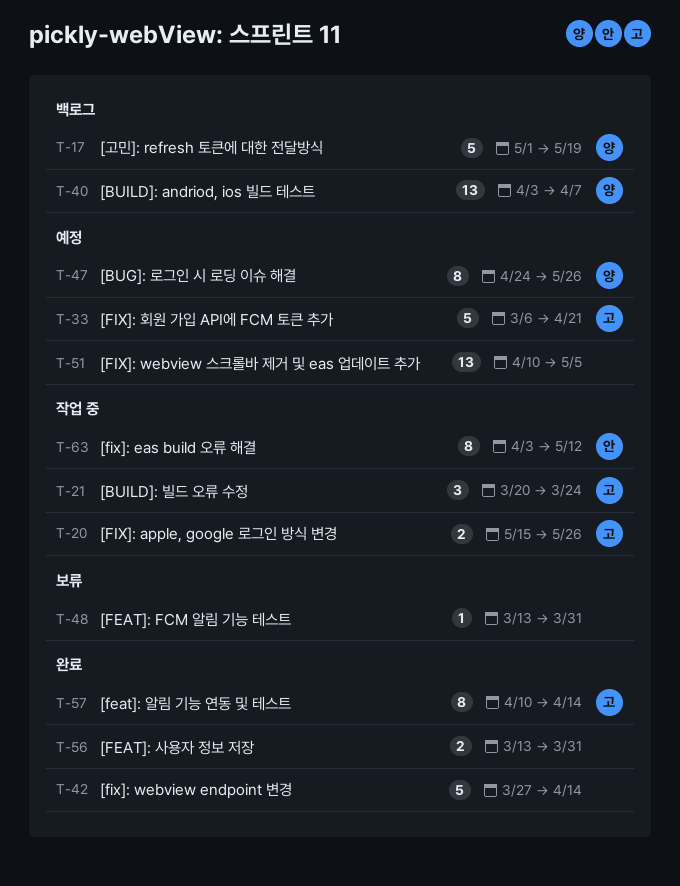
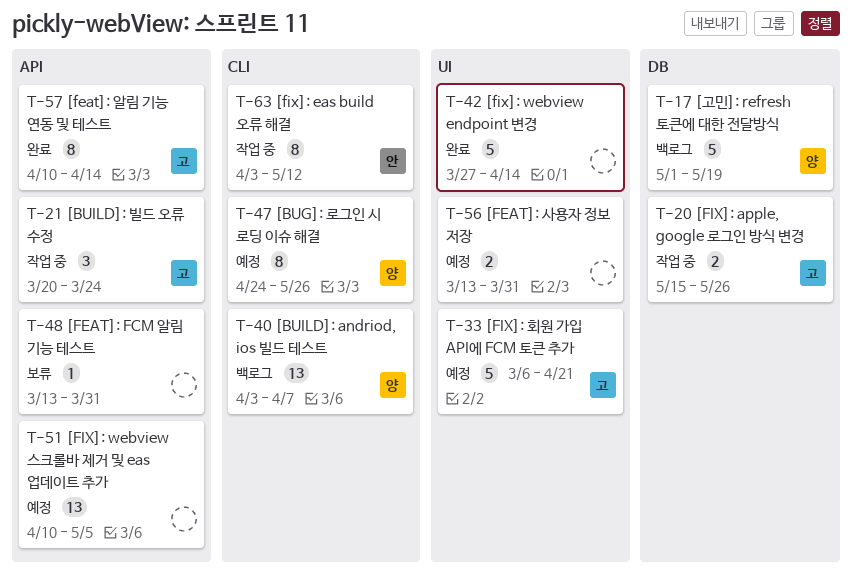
T-56, status: 완료 -> 예정

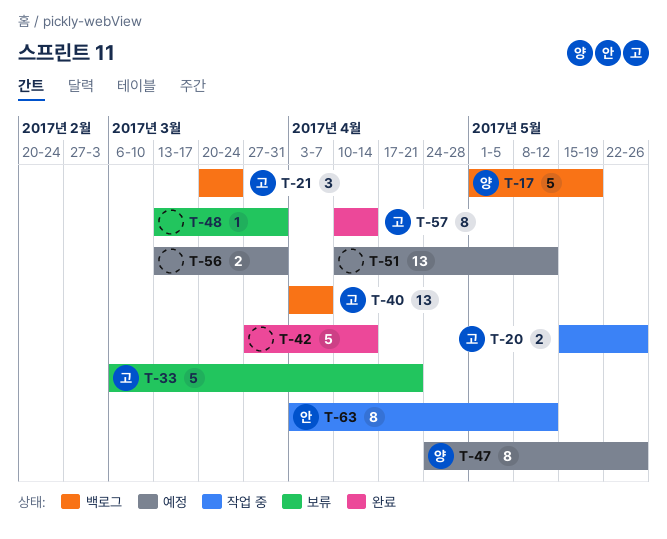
T-21, status: 작업 중 -> 백로그
T-33, status: 예정 -> 보류
T-40, owner: 양 -> 고
T-51, due: May 5 -> May 12

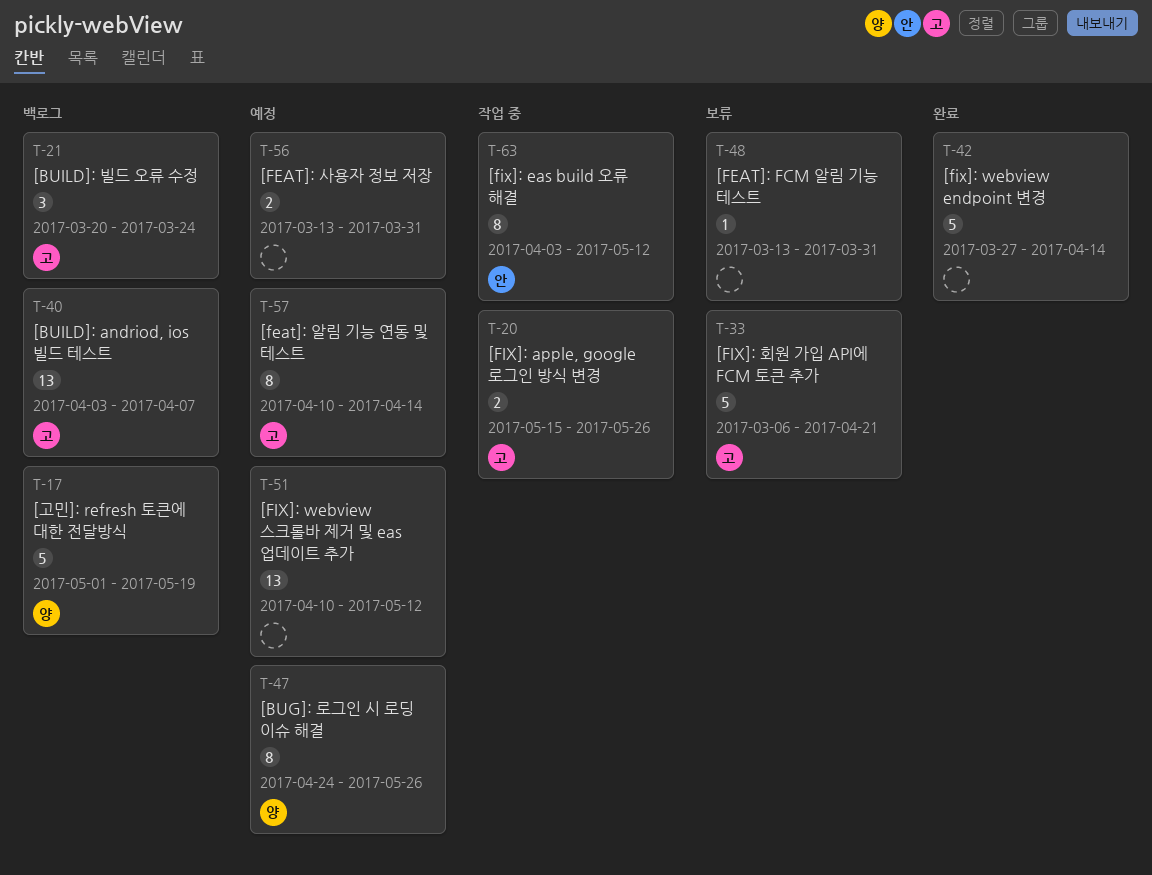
T-57, status: 완료 -> 예정

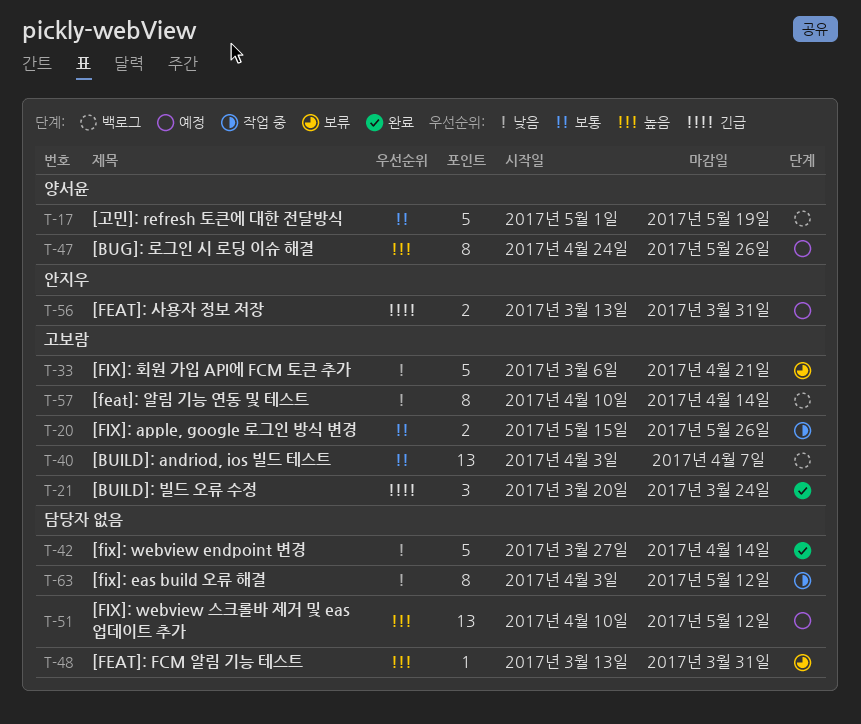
T-21, status: 백로그 -> 완료
T-56, owner: none -> 안지우
T-57, status: 예정 -> 백로그
T-63, owner: 안지우 -> none

